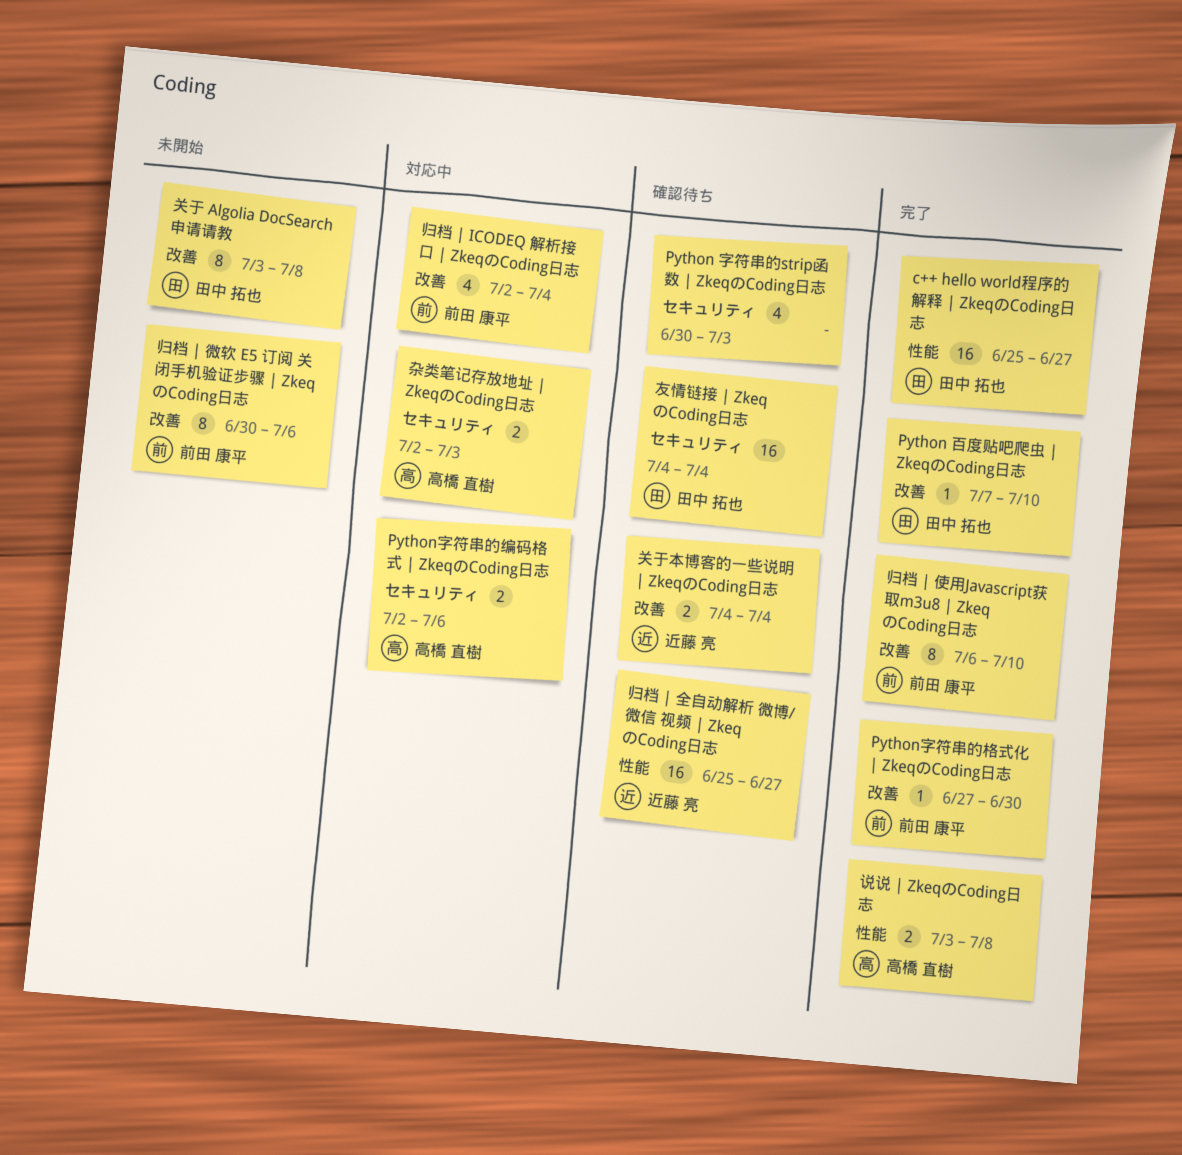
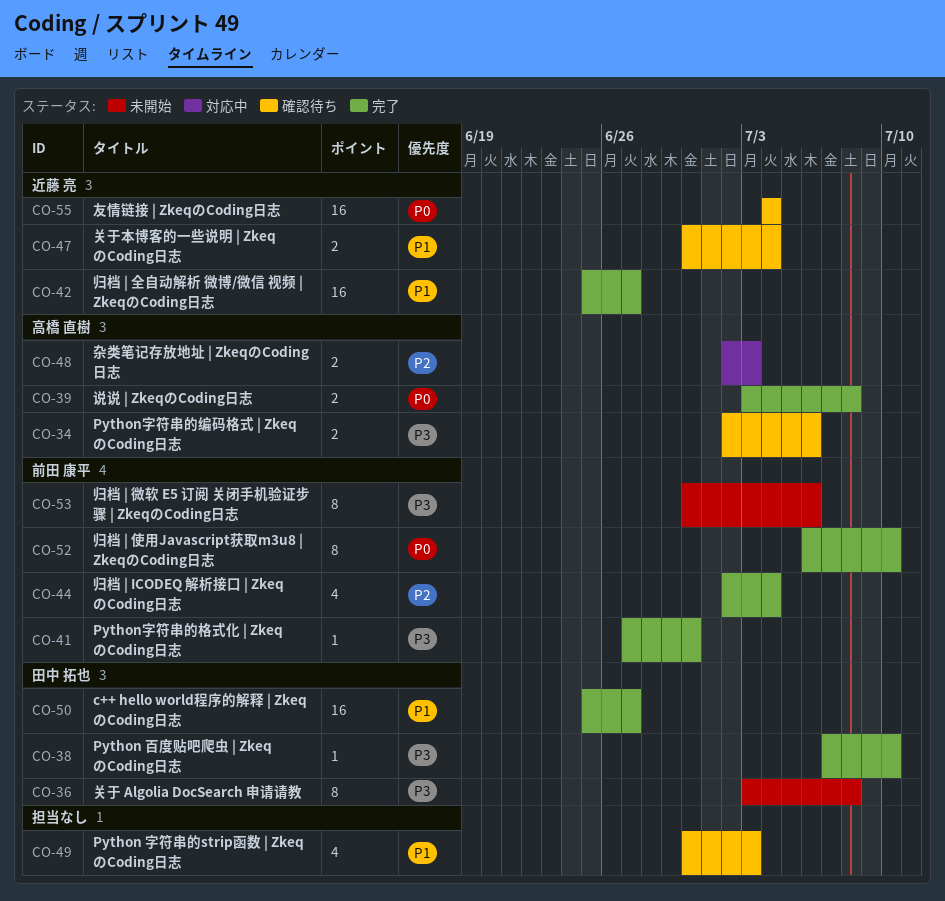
Python字符串的编码格式 | ZkeqのCoding日志, status: 対応中 -> 確認待ち
关于本博客的一些说明 | ZkeqのCoding日志, start: Jul 4 -> Jun 30
友情链接 | ZkeqのCoding日志, owner: 田中 拓也 -> 近藤 亮
归档 | ICODEQ 解析接口 | ZkeqのCoding日志, status: 対応中 -> 完了
归档 | 全自动解析 微博/微信 视频 | ZkeqのCoding日志, status: 確認待ち -> 完了

